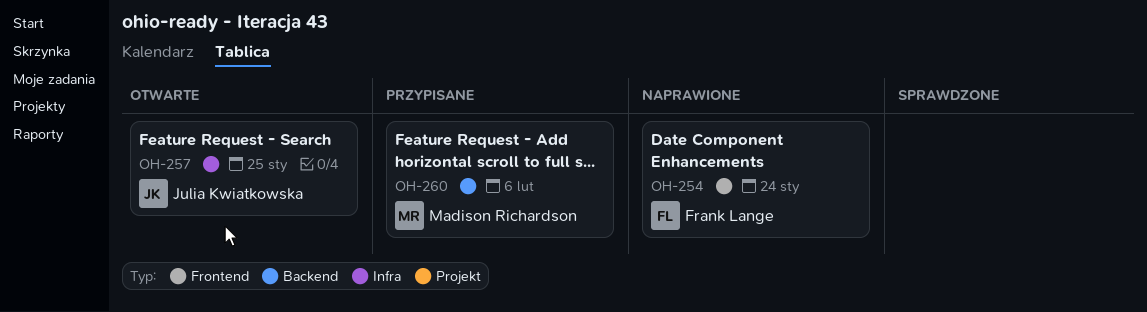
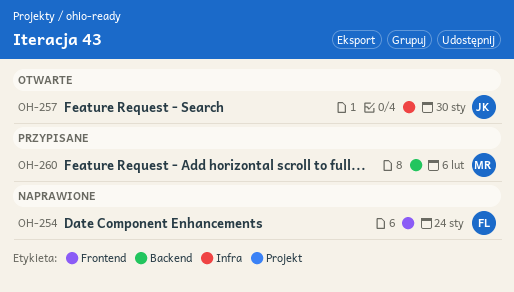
OH-257, due: Jan 25 -> Jan 30

